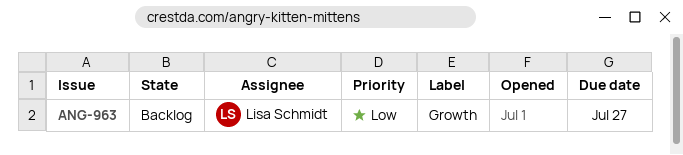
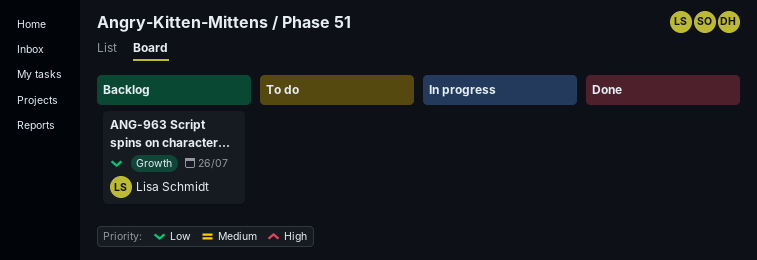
ANG-963, due: Jul 27 -> Jul 26

